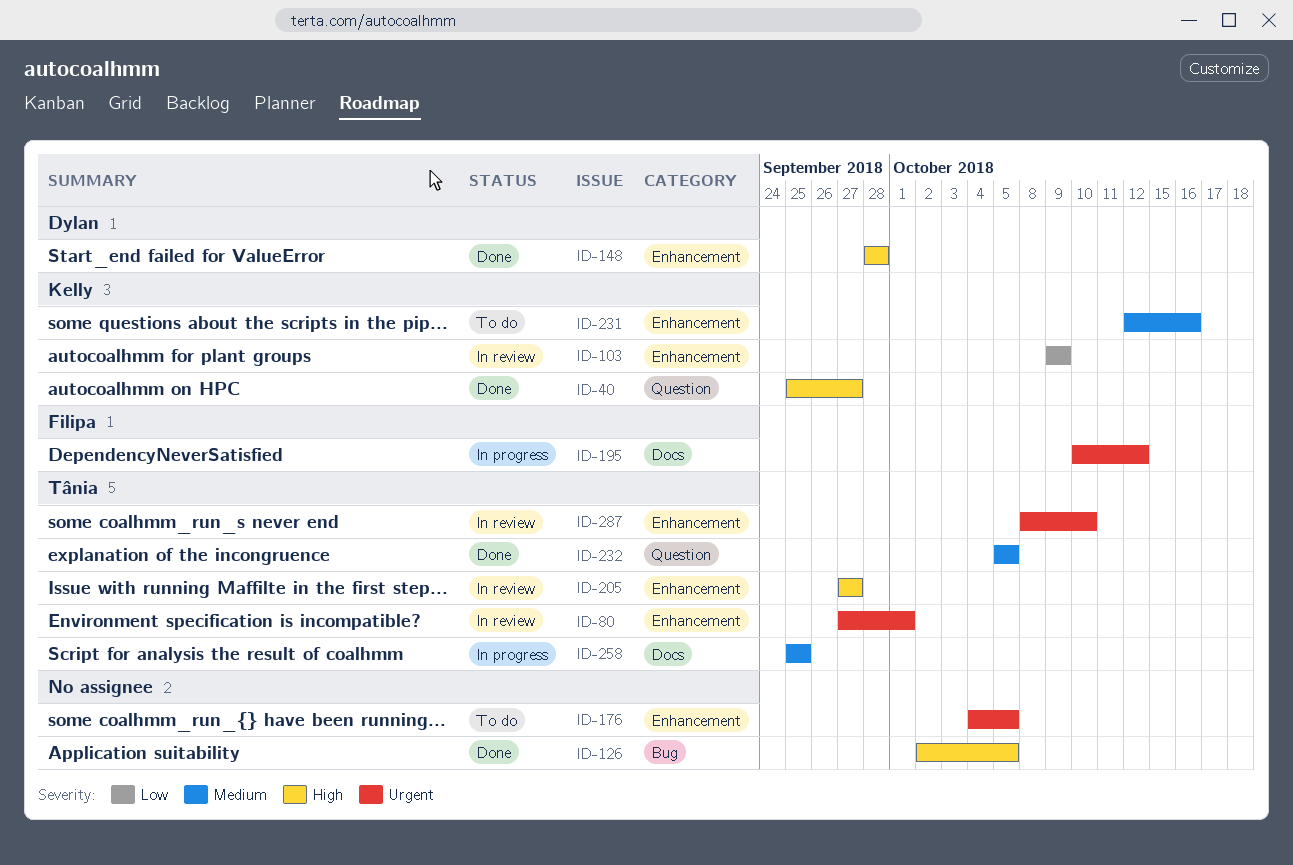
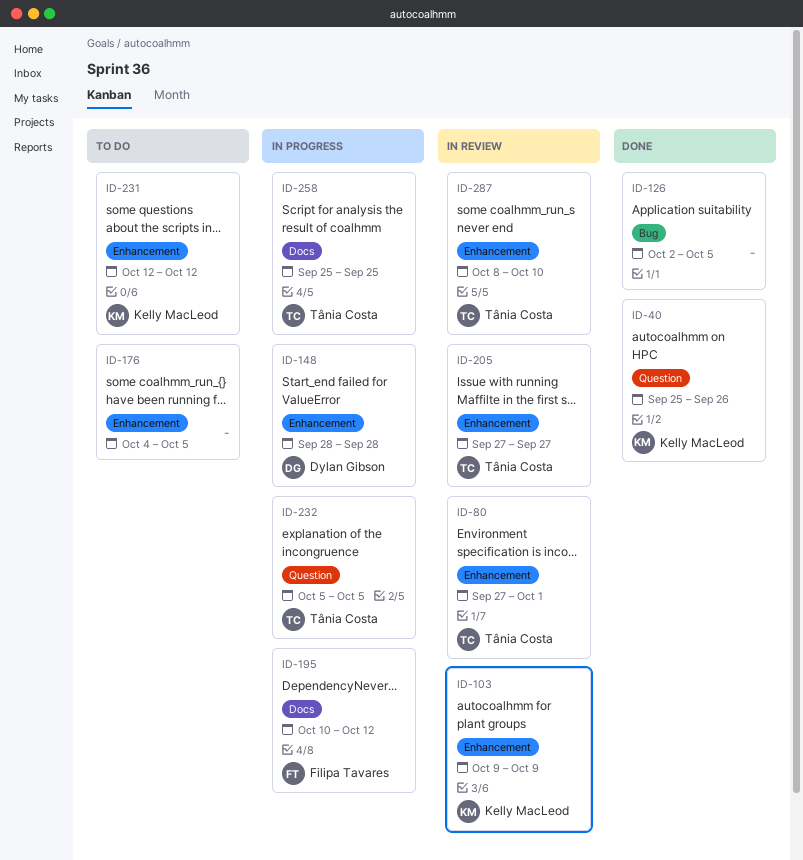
ID-40, due: Sep 27 -> Sep 26
ID-148, status: Done -> In progress
ID-231, due: Oct 16 -> Oct 12
ID-232, status: Done -> In progress

